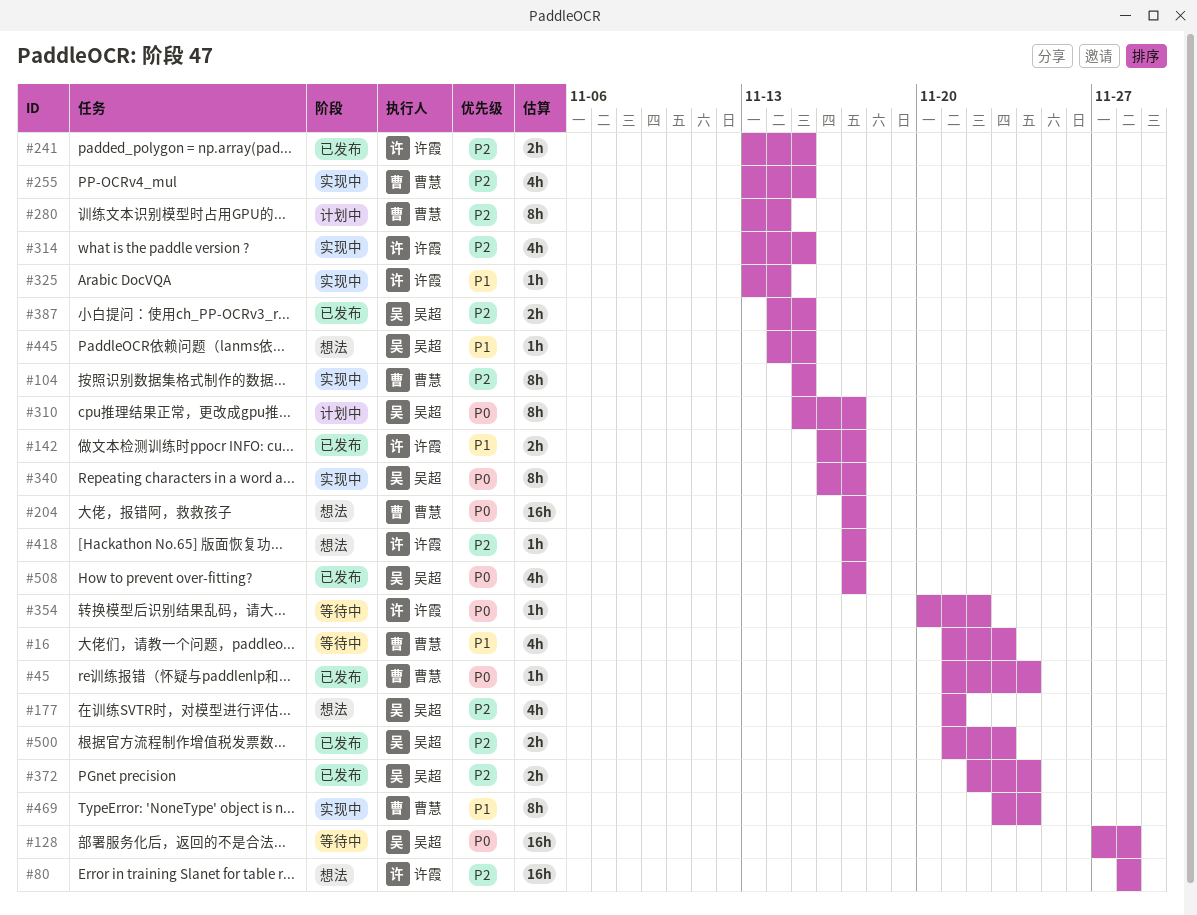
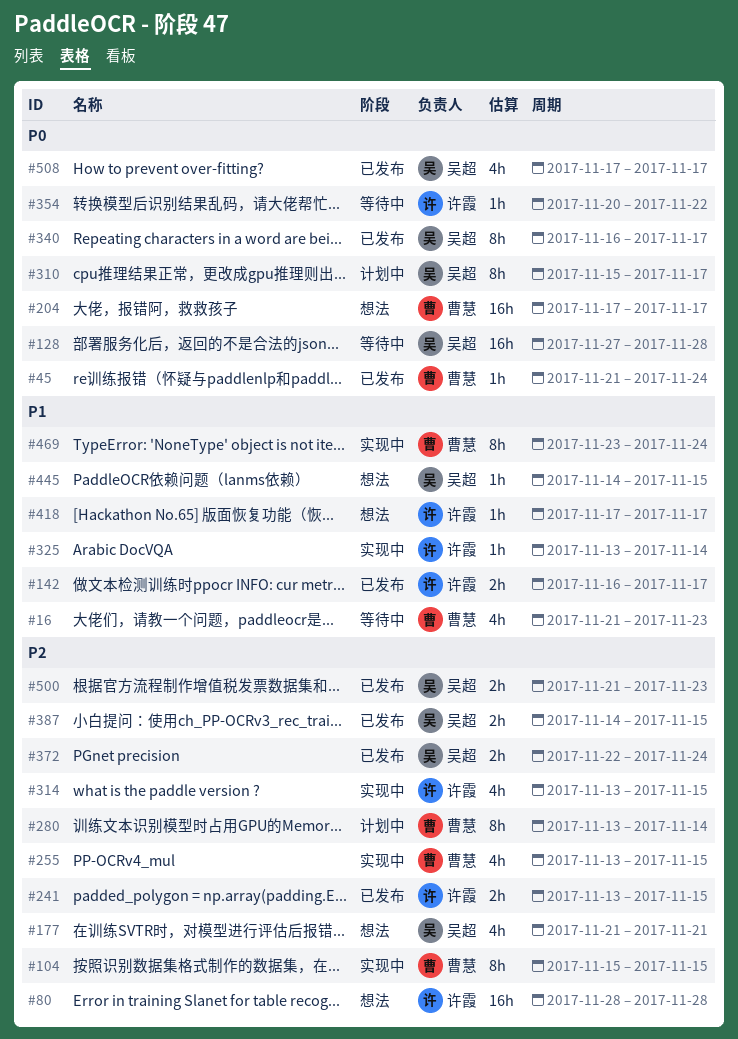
#340, status: 实现中 -> 已发布
#418, priority: P2 -> P1

